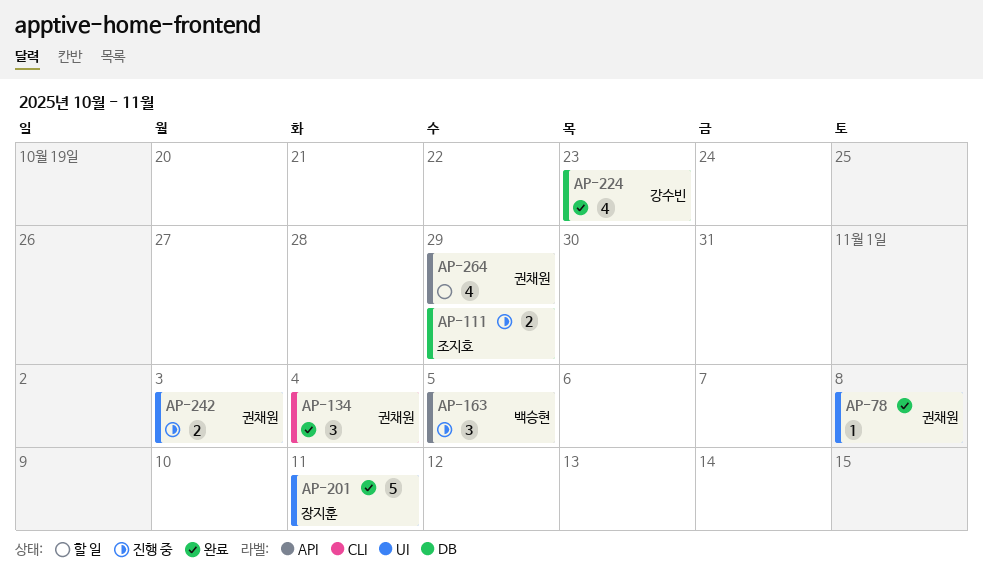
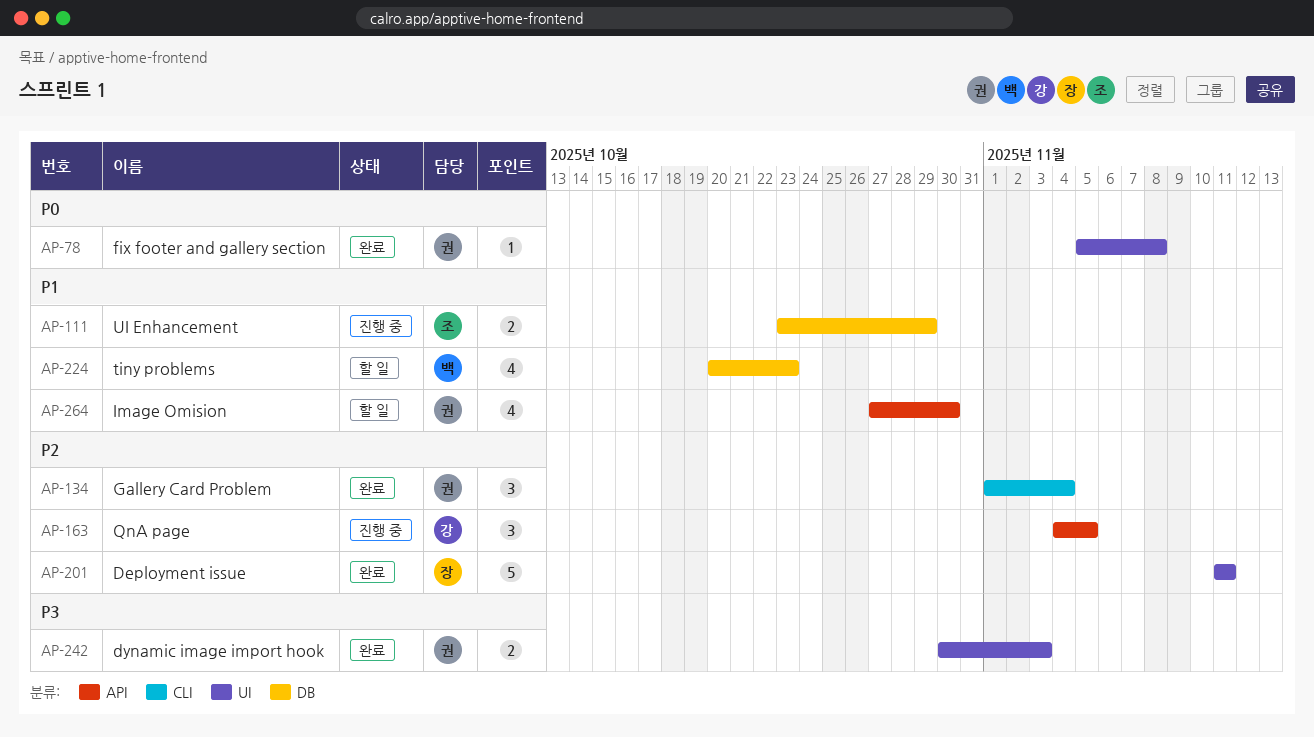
AP-163, owner: 백승현 -> 강수빈
AP-224, status: 완료 -> 할 일
AP-224, owner: 강수빈 -> 백승현
AP-242, status: 진행 중 -> 완료
AP-264, due: Oct 29 -> Oct 30

